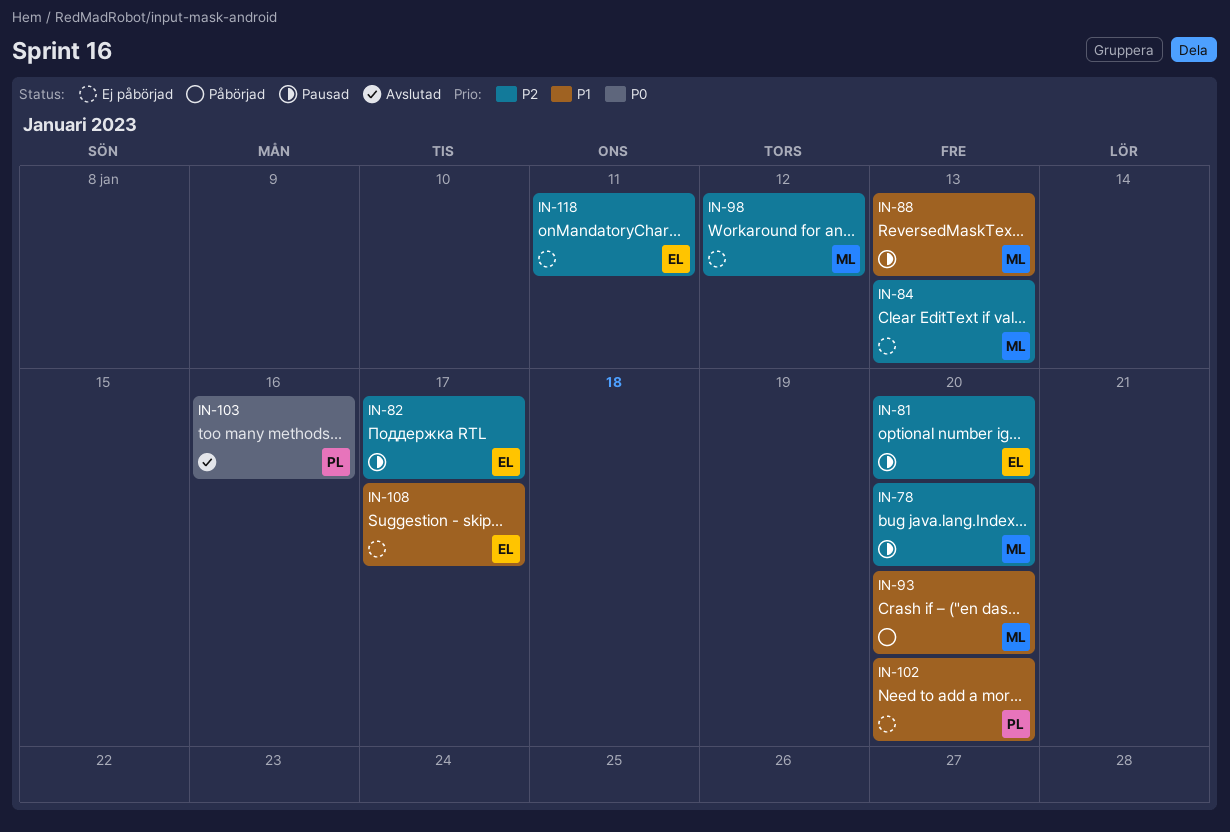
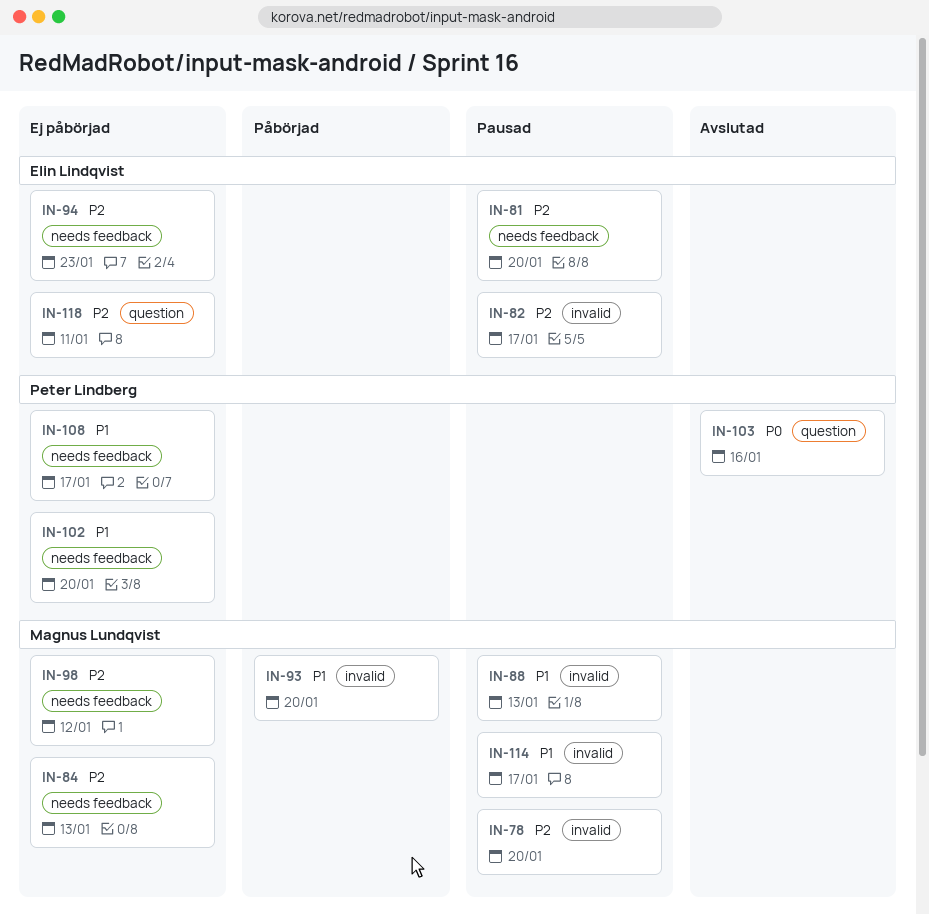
IN-94: none -> present
IN-108, owner: Elin Lindqvist -> Peter Lindberg
IN-114: none -> present

